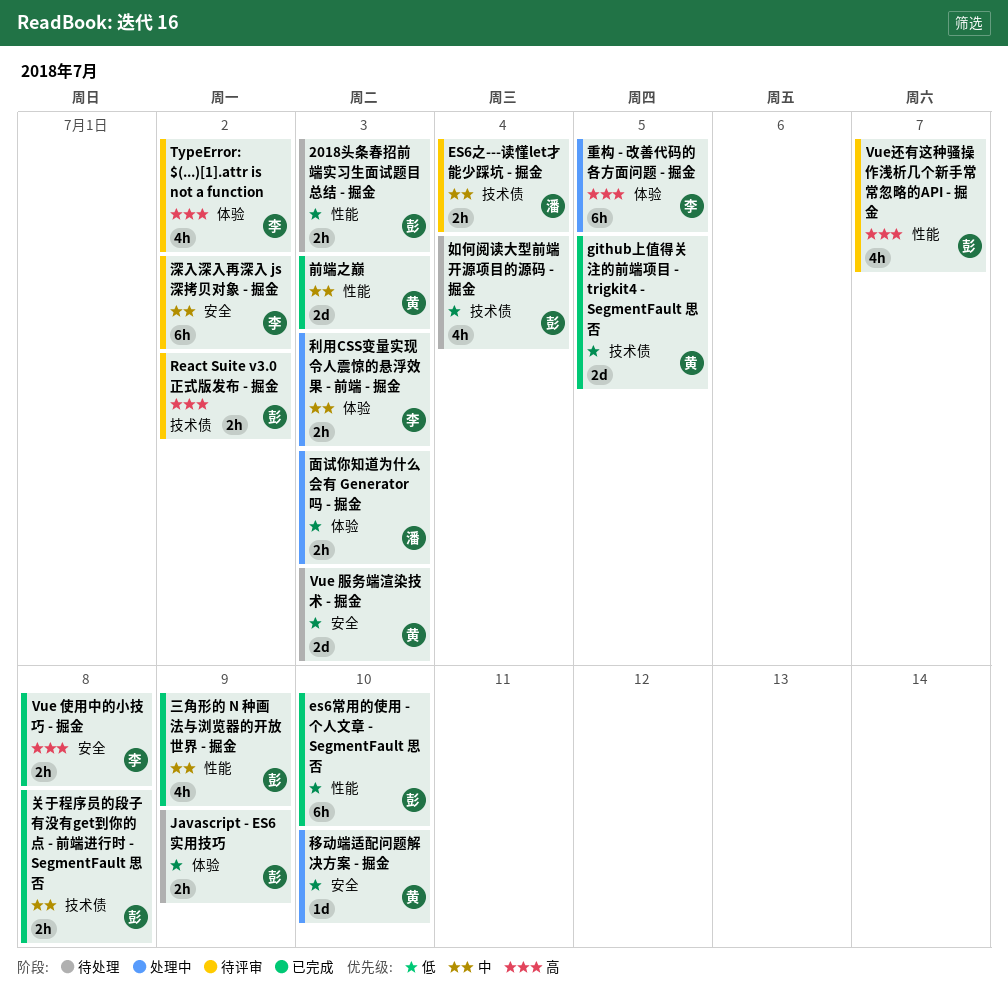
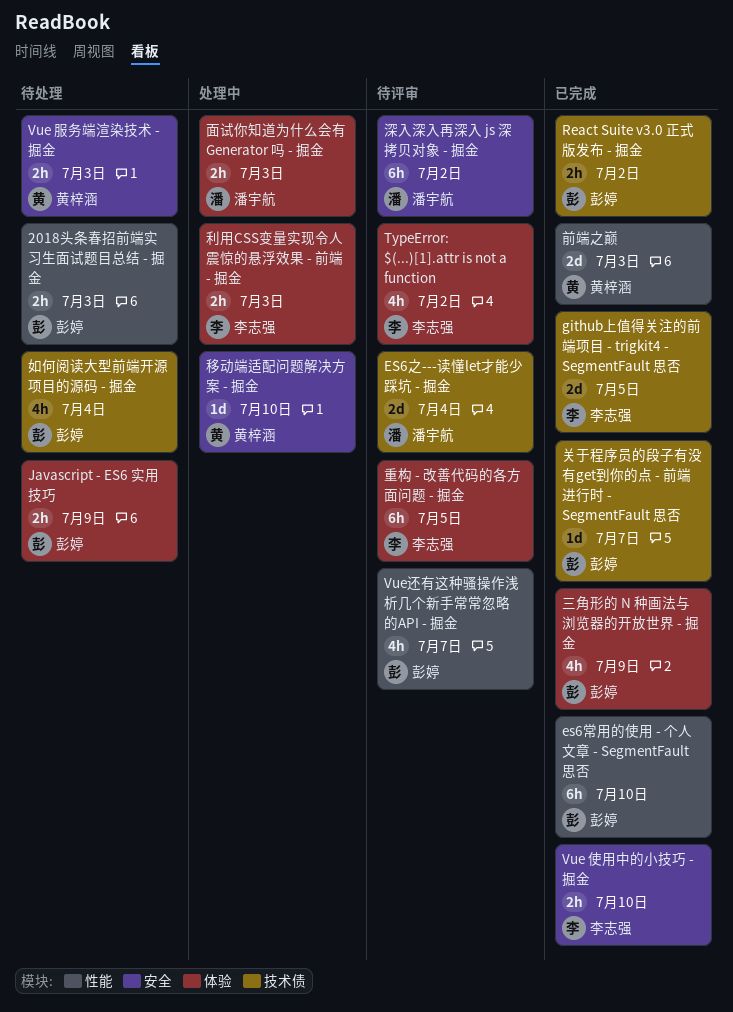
ES6之---读懂let才能少踩坑 - 掘金, estimate: 2h -> 2d
github上值得关注的前端项目 - trigkit4 - SegmentFault 思否, owner: 黄梓涵 -> 李志强
React Suite v3.0 正式版发布 - 掘金, status: 待评审 -> 已完成
Vue 使用中的小技巧 - 掘金, due: Jul 8 -> Jul 10
Vue 服务端渲染技术 - 掘金, estimate: 2d -> 2h
三角形的 N 种画法与浏览器的开放世界 - 掘金, label: 性能 -> 体验
关于程序员的段子有没有get到你的点 - 前端进行时 - SegmentFault 思否, estimate: 2h -> 1d
关于程序员的段子有没有get到你的点 - 前端进行时 - SegmentFault 思否, due: Jul 8 -> Jul 7
深入深入再深入 js 深拷贝对象 - 掘金, owner: 李志强 -> 潘宇航
重构 - 改善代码的各方面问题 - 掘金, status: 处理中 -> 待评审

